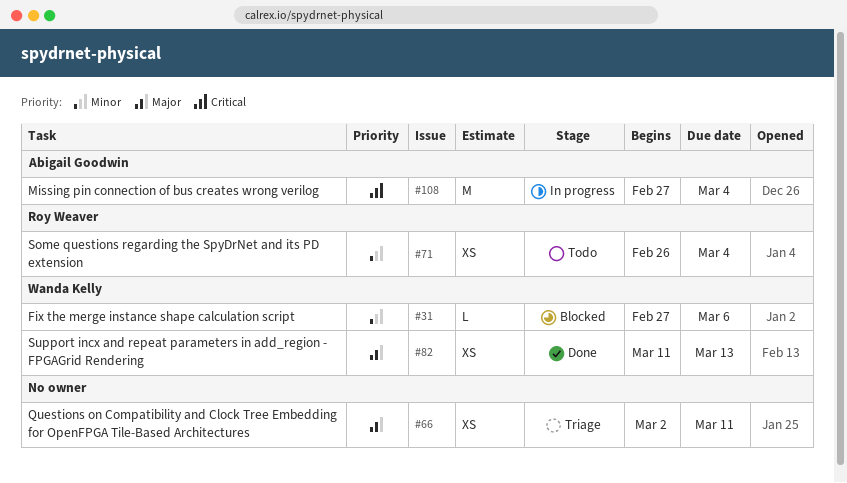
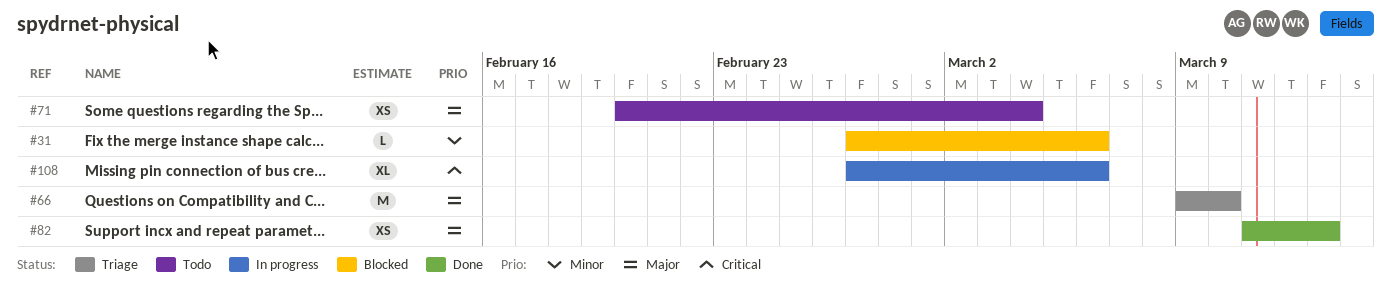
#66, estimate: XS -> M
#66, start: Mar 2 -> Mar 9
#66, due: Mar 11 -> Mar 10
#71, priority: Minor -> Major
#71, start: Feb 26 -> Feb 20
#108, estimate: M -> XL
#108, due: Mar 4 -> Mar 6

